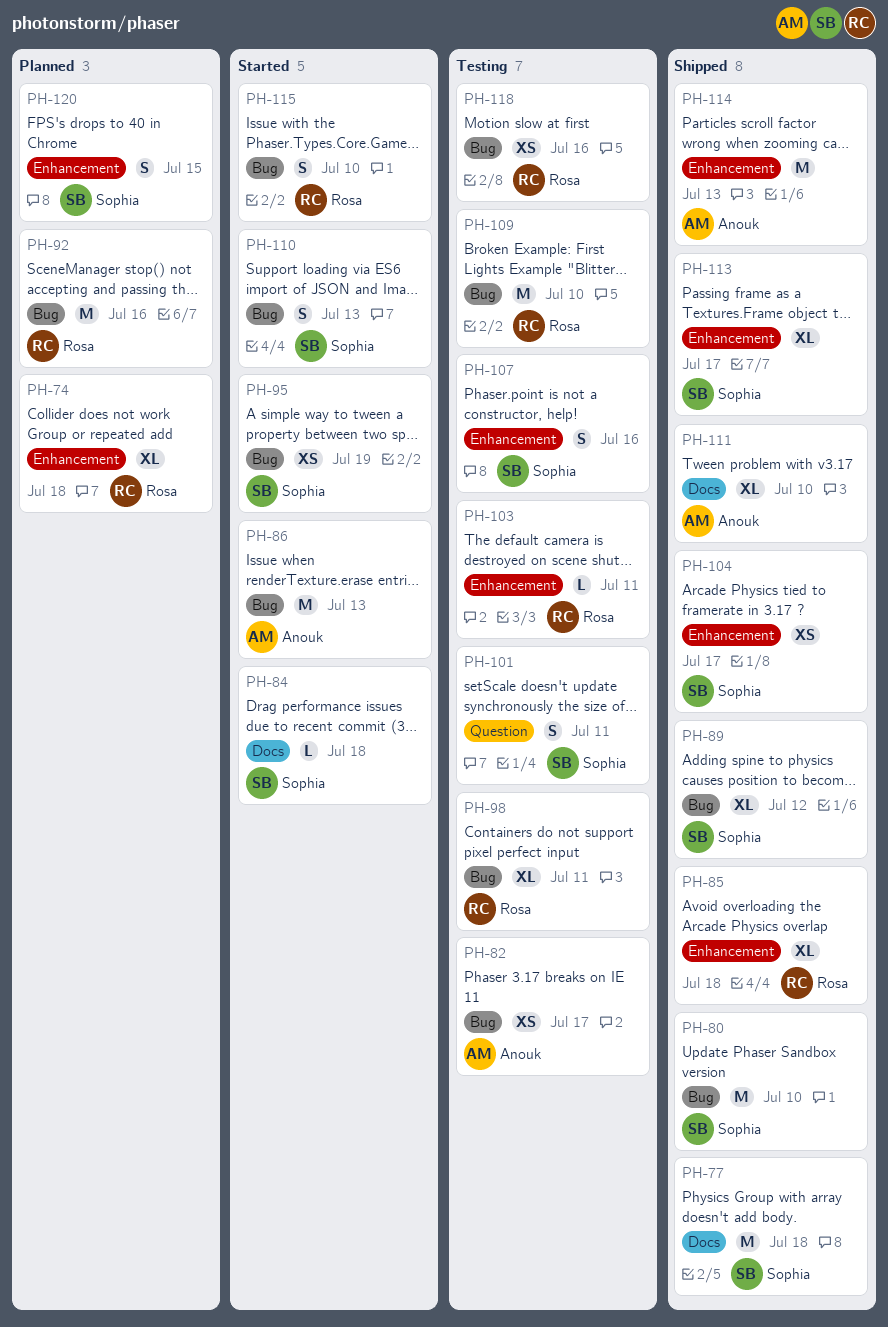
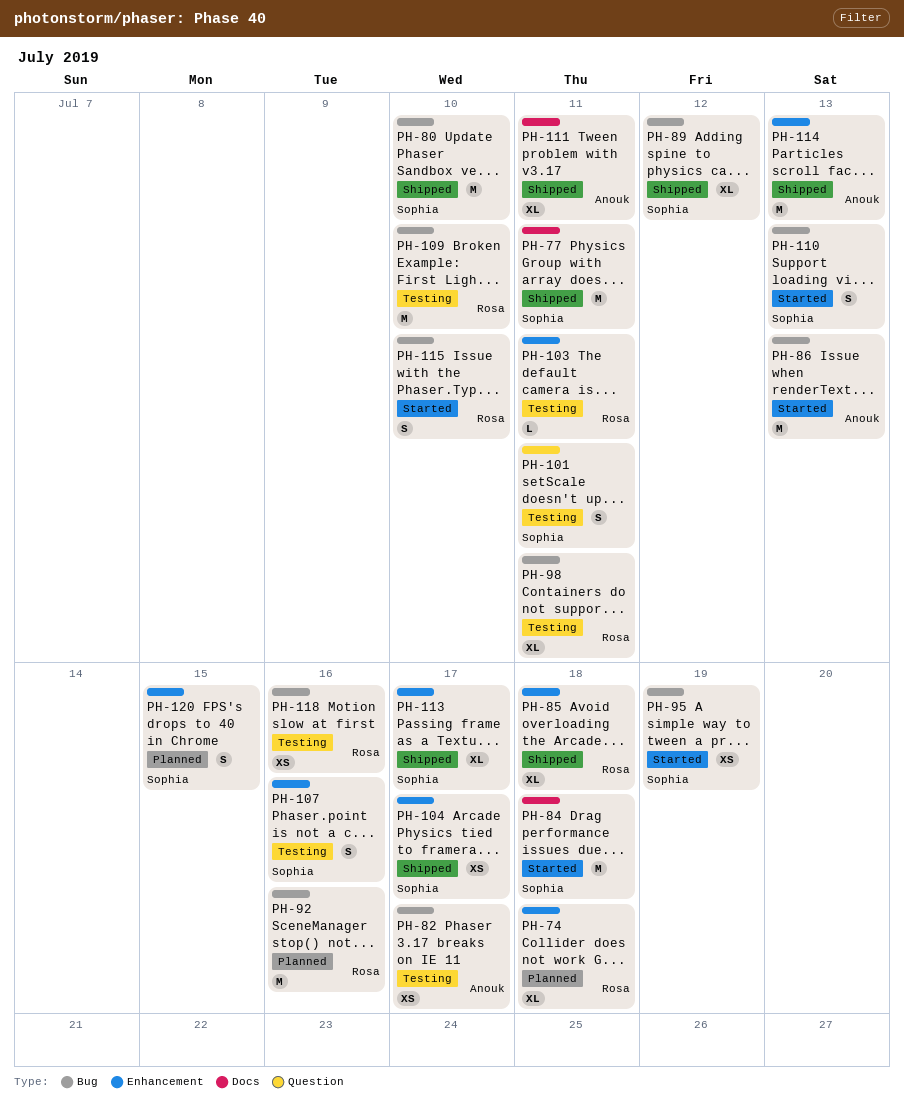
PH-77, due: Jul 18 -> Jul 11
PH-84, estimate: L -> M
PH-111, due: Jul 10 -> Jul 11

